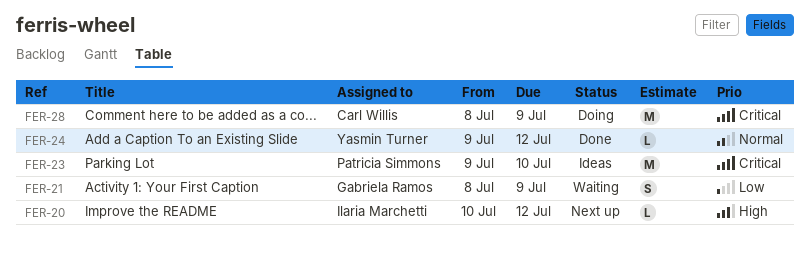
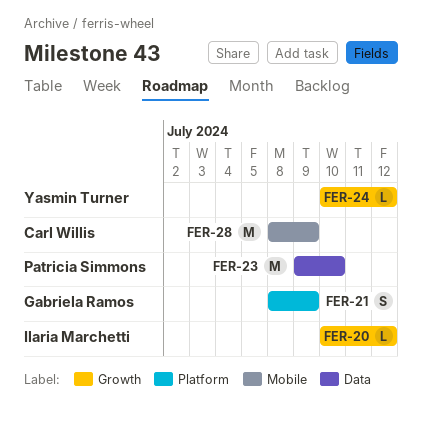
FER-24, start: Jul 9 -> Jul 10

